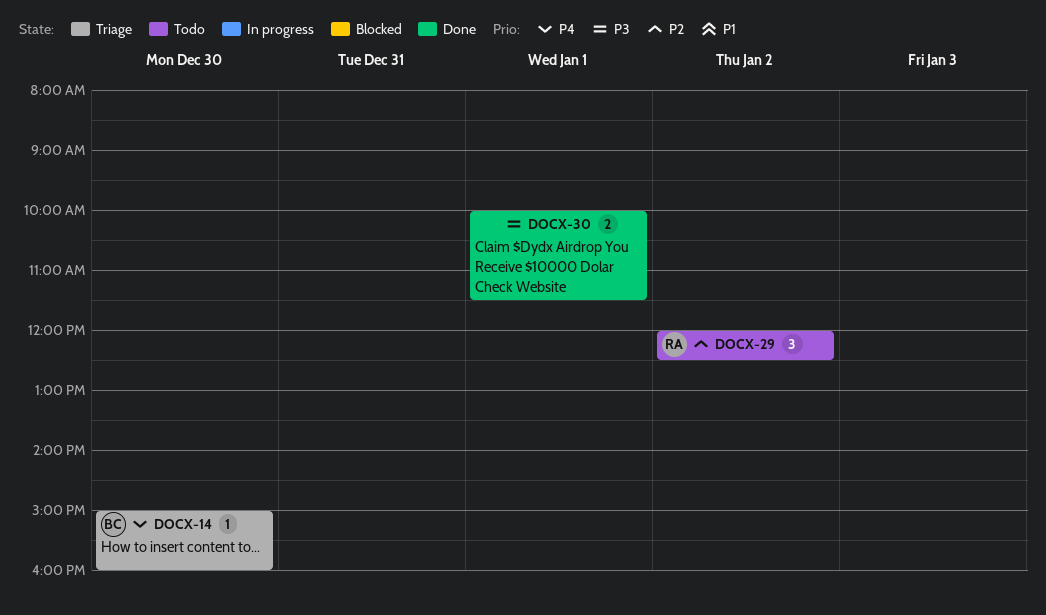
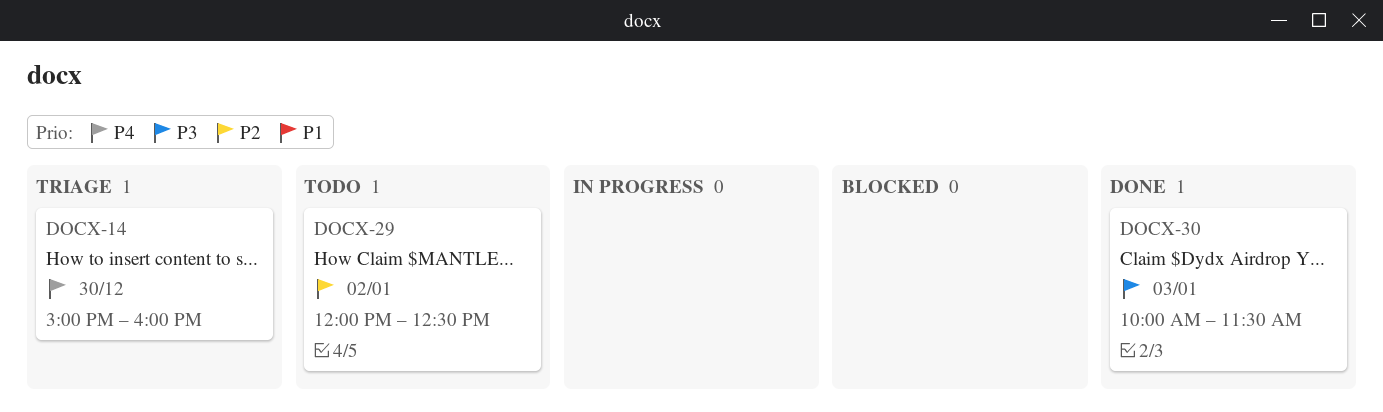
DOCX-30, day: Jan 1 -> Jan 3

